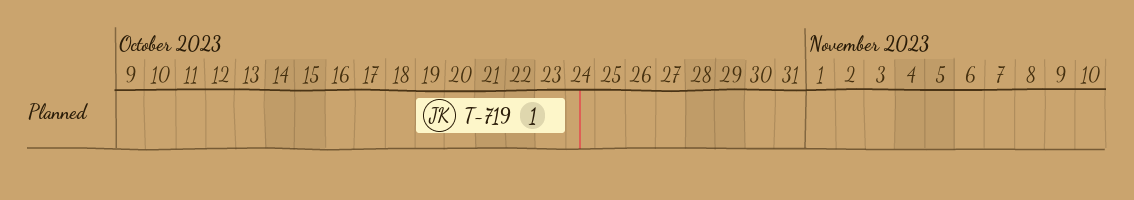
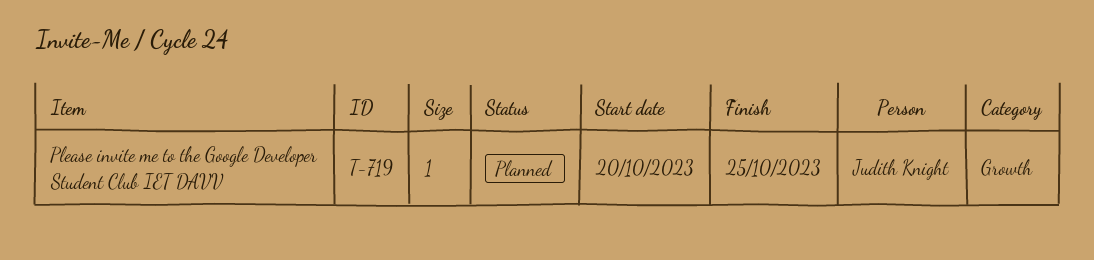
T-719, start: Oct 19 -> Oct 20
T-719, due: Oct 23 -> Oct 25

